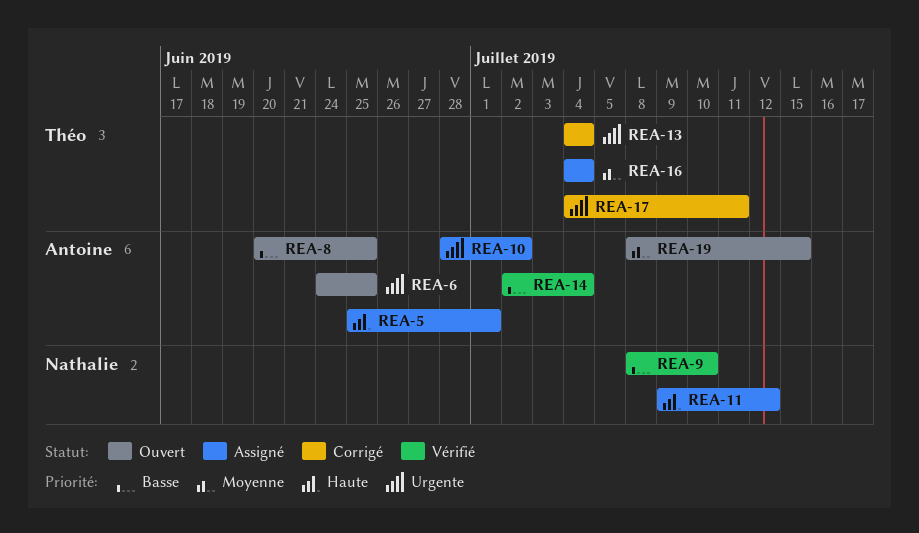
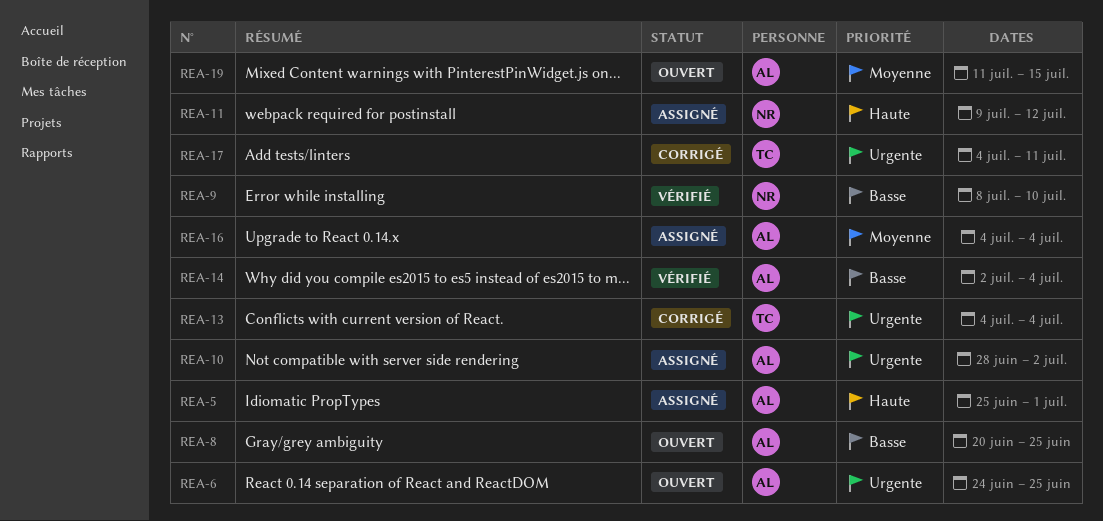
REA-16, owner: Théo -> Antoine
REA-19, start: Jul 8 -> Jul 11

